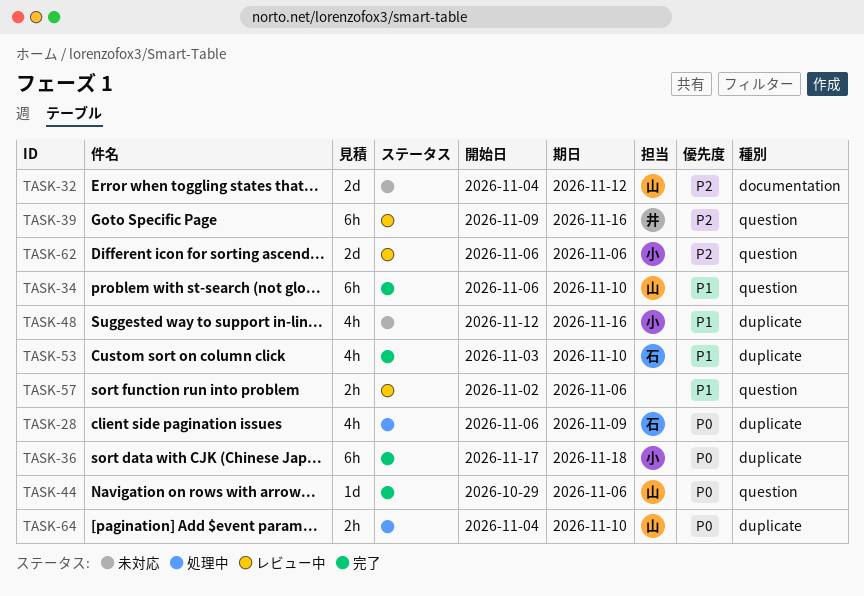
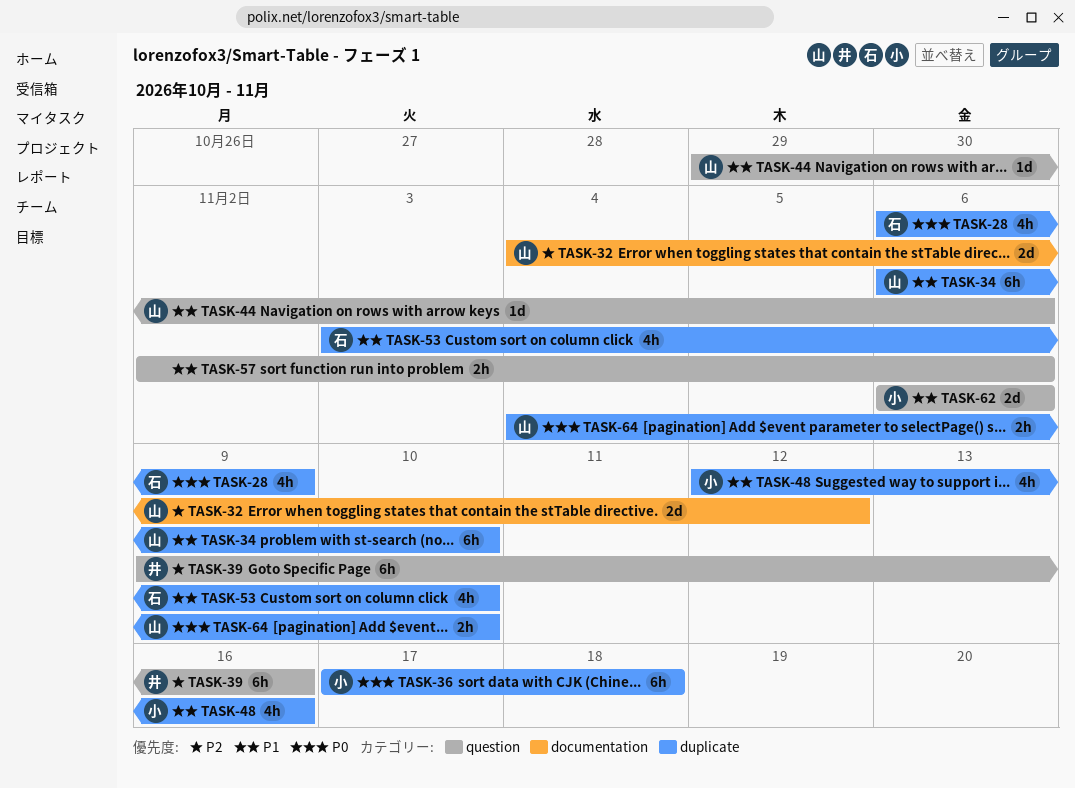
TASK-34, label: question -> duplicate
TASK-44, priority: P0 -> P1
TASK-62, priority: P2 -> P1

